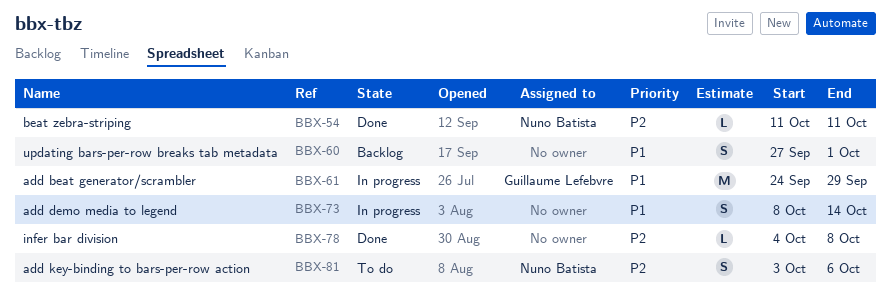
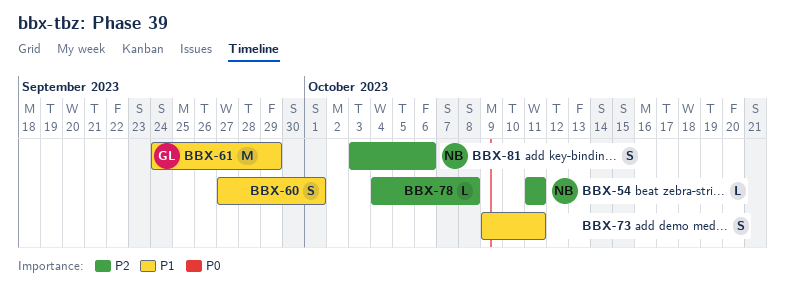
BBX-73, start: Oct 8 -> Oct 9
BBX-73, due: Oct 14 -> Oct 11

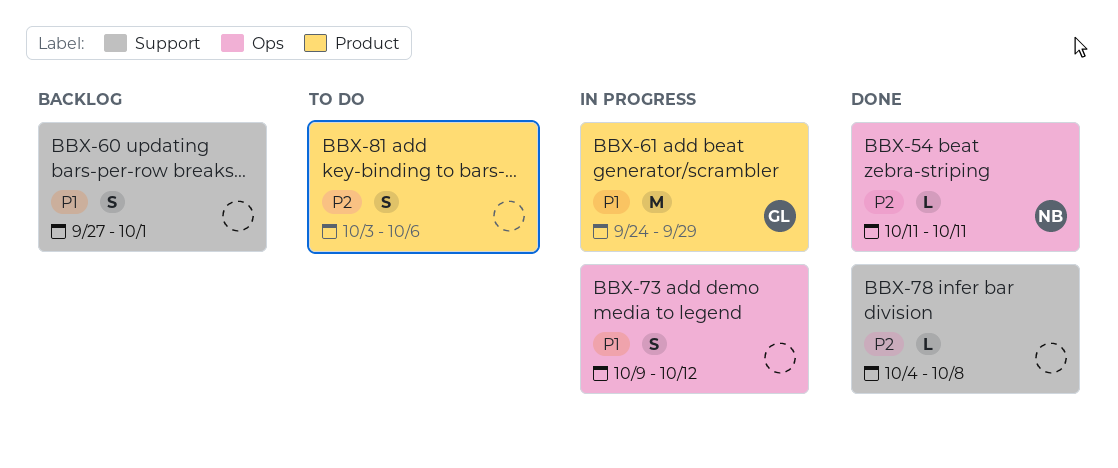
BBX-73, due: Oct 11 -> Oct 12
BBX-81, owner: NB -> none

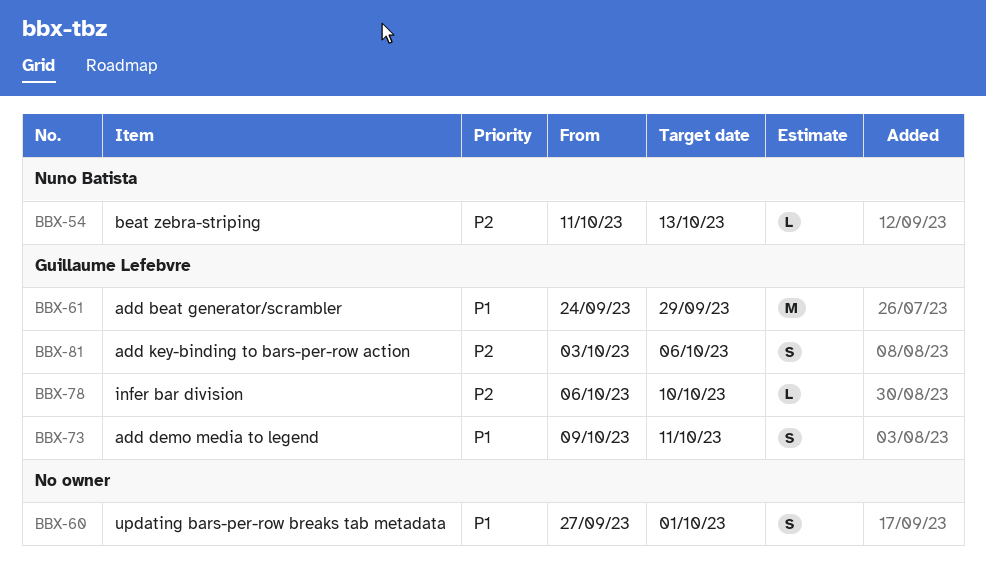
BBX-54, due: Oct 11 -> Oct 13
BBX-73, owner: none -> Guillaume Lefebvre
BBX-73, due: Oct 12 -> Oct 11
BBX-78, owner: none -> Guillaume Lefebvre
BBX-78, start: Oct 4 -> Oct 6
BBX-78, due: Oct 8 -> Oct 10
BBX-81, owner: none -> Guillaume Lefebvre

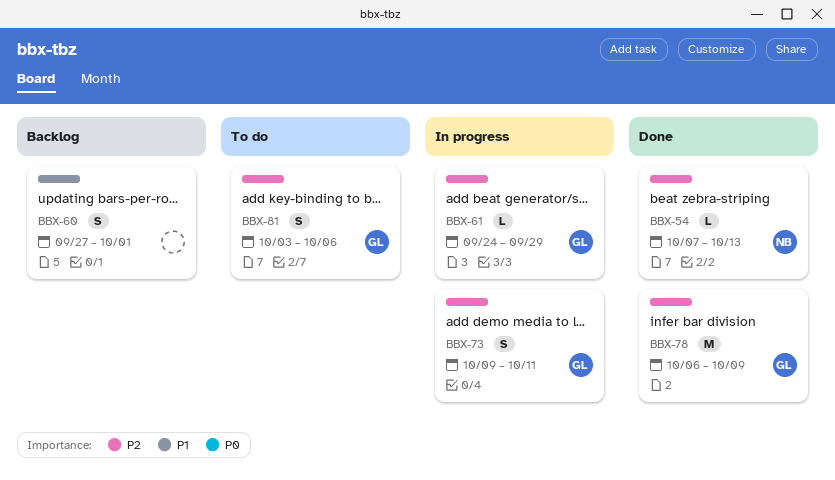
BBX-54, start: Oct 11 -> Oct 7
BBX-61, priority: P1 -> P2
BBX-61, estimate: M -> L
BBX-73, priority: P1 -> P2
BBX-78, estimate: L -> M
BBX-78, due: Oct 10 -> Oct 9

